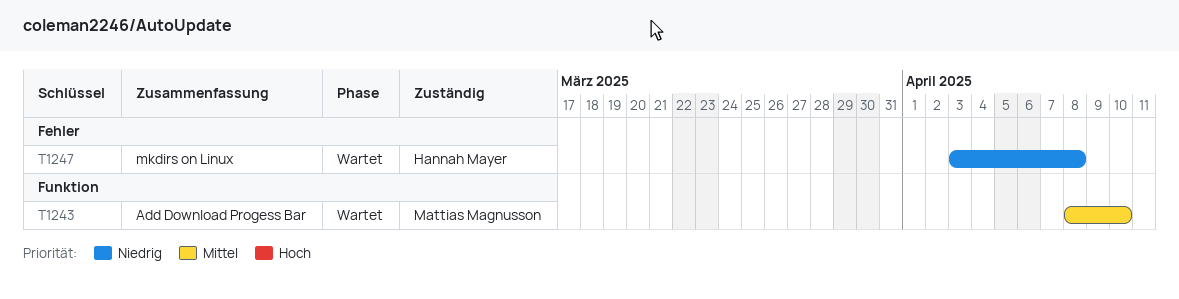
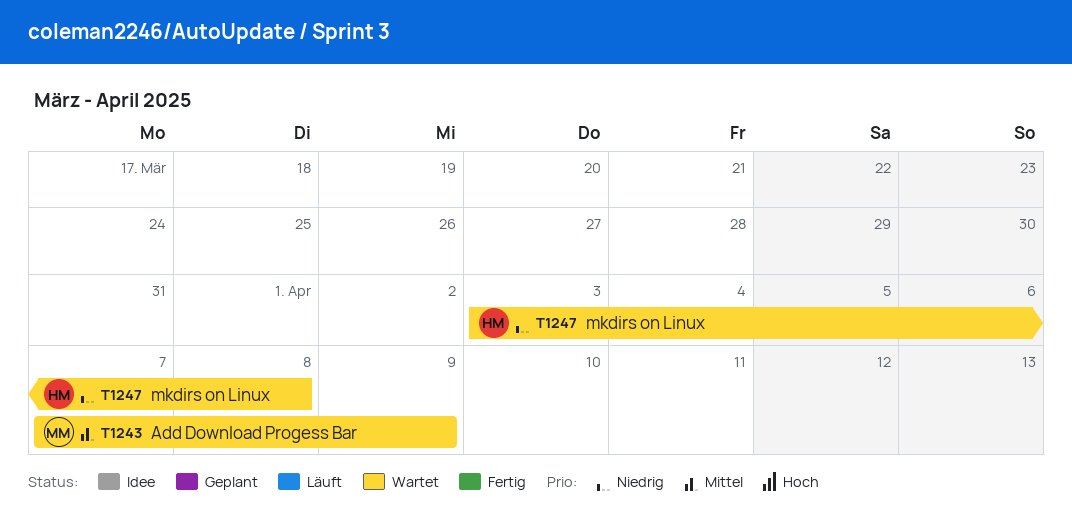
T1243, start: Apr 8 -> Apr 7
T1243, due: Apr 10 -> Apr 9

